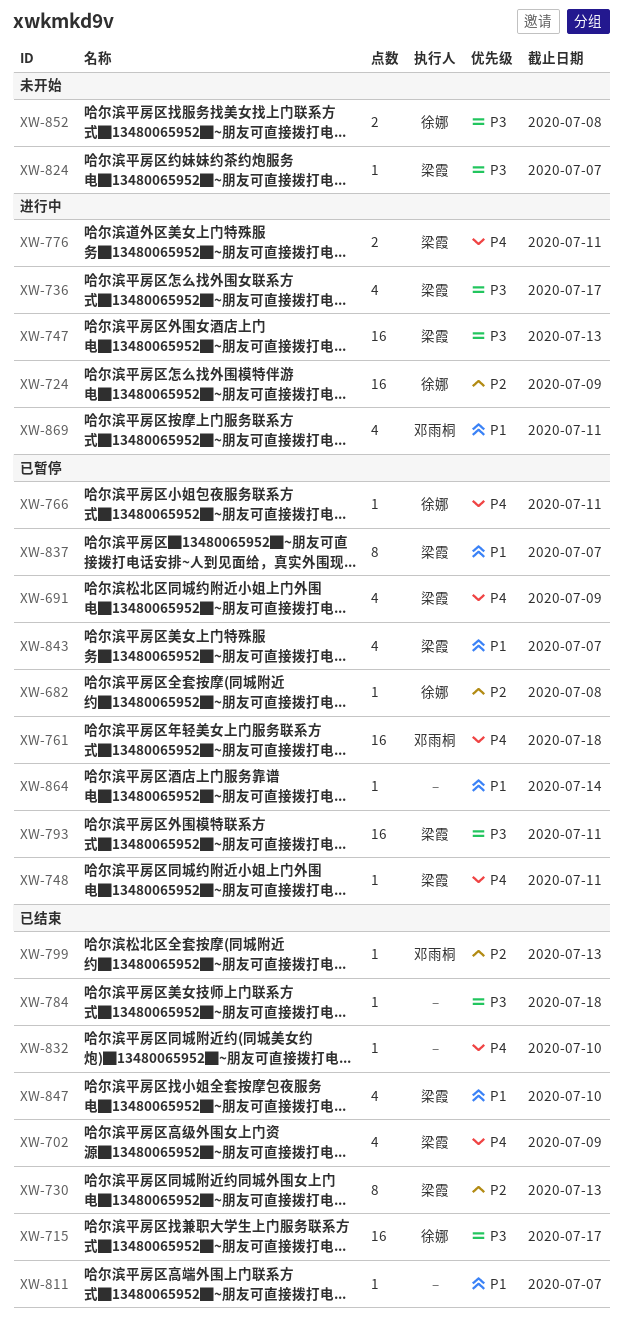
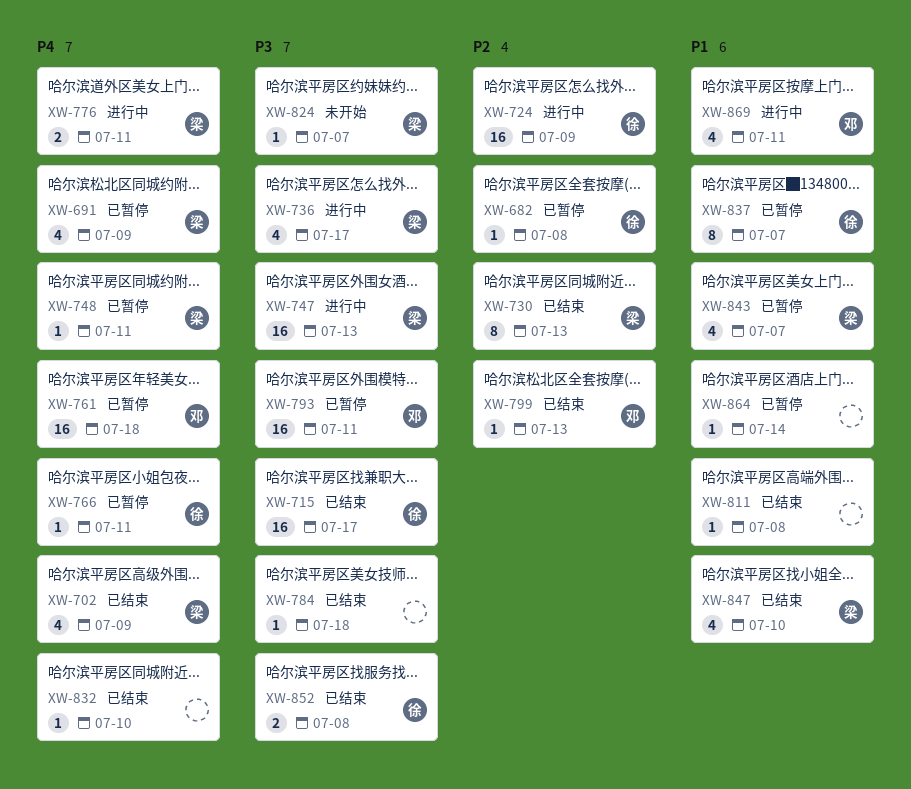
XW-793, owner: 梁霞 -> 邓雨桐
XW-811, due: Jul 7 -> Jul 8
XW-837, owner: 梁霞 -> 徐娜
XW-852, status: 未开始 -> 已结束

